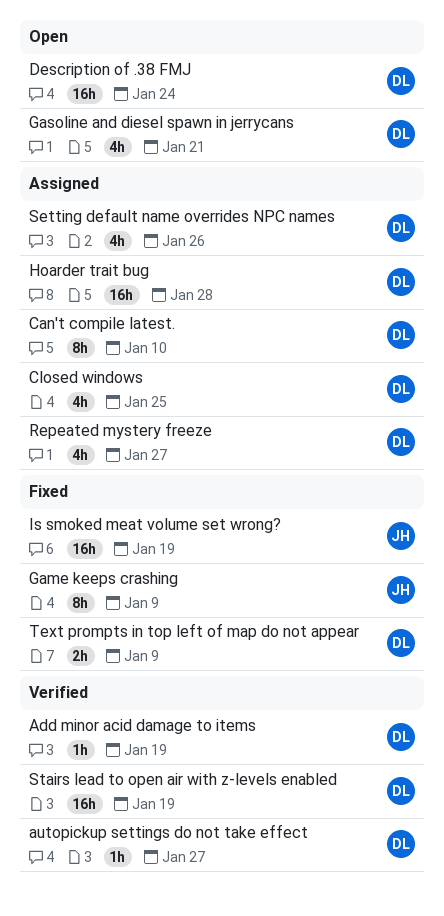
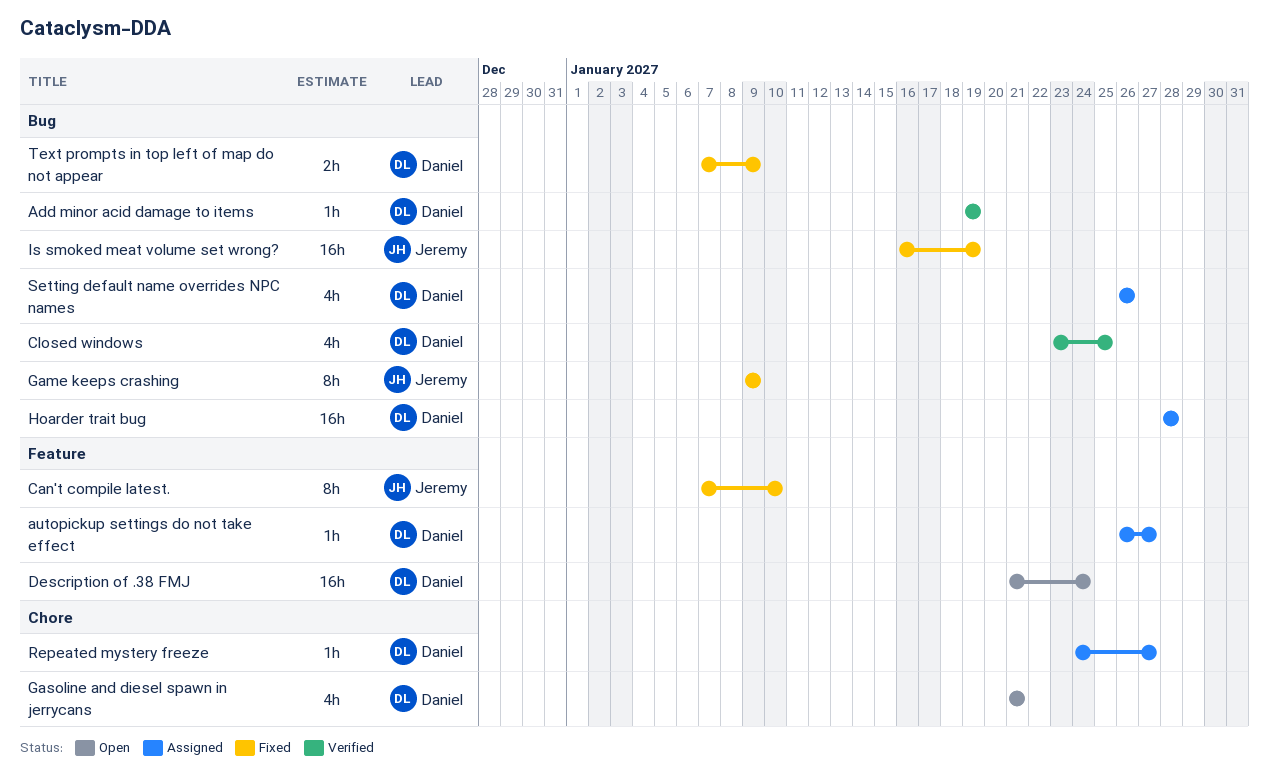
autopickup settings do not take effect, status: Verified -> Assigned
Can't compile latest., status: Assigned -> Fixed
Can't compile latest., owner: Daniel -> Jeremy
Closed windows, status: Assigned -> Verified
Repeated mystery freeze, estimate: 4h -> 1h
Stairs lead to open air with z-levels enabled: present -> none

